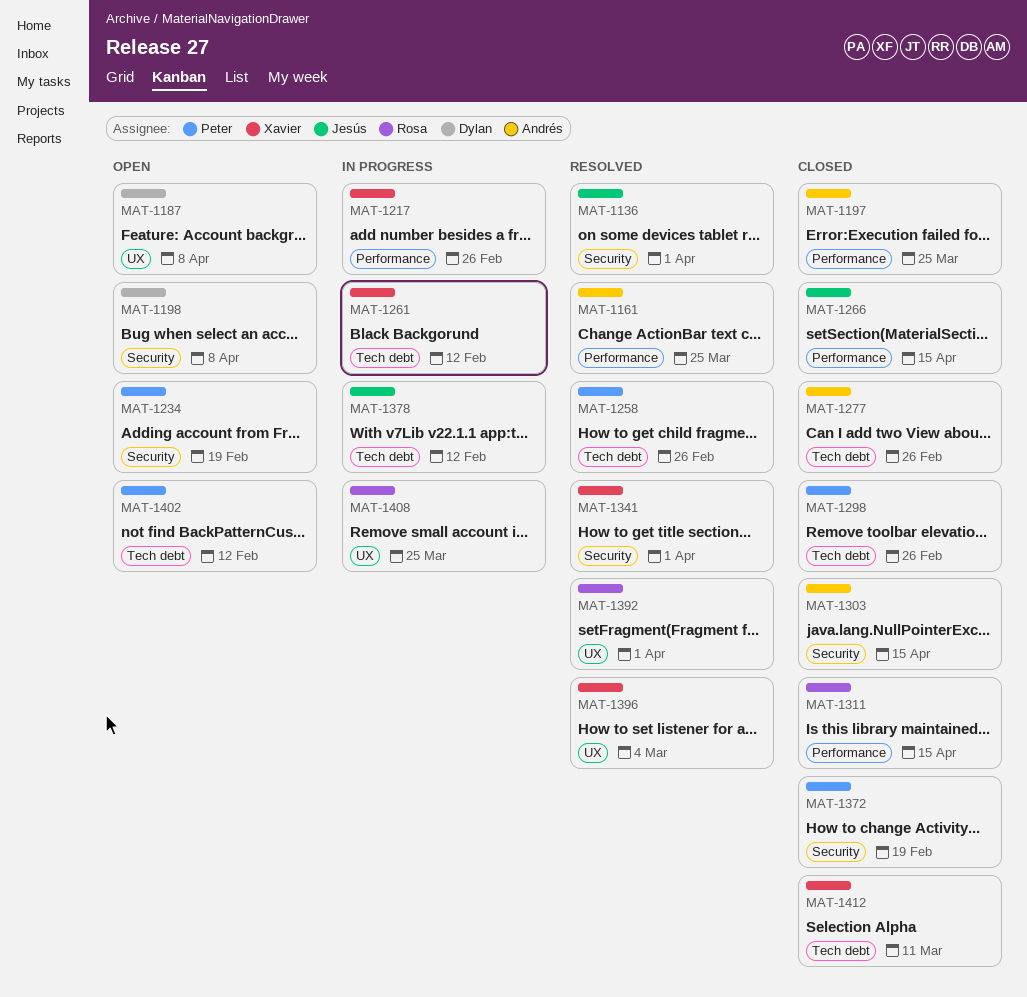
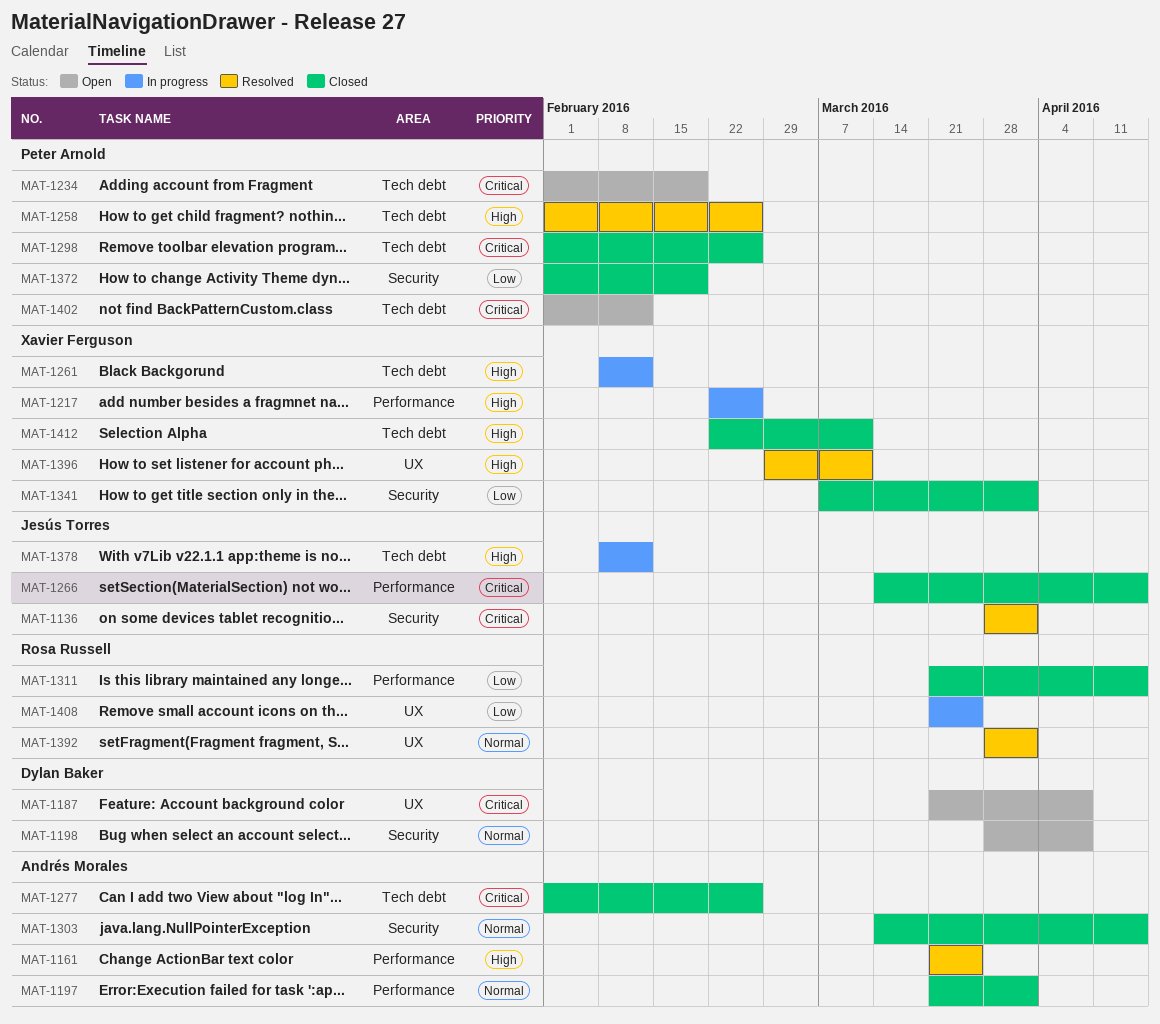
MAT-1197, due: Mar 25 -> Apr 1
MAT-1234, label: Security -> Tech debt
MAT-1341, status: Resolved -> Closed
MAT-1396, due: Mar 4 -> Mar 11

